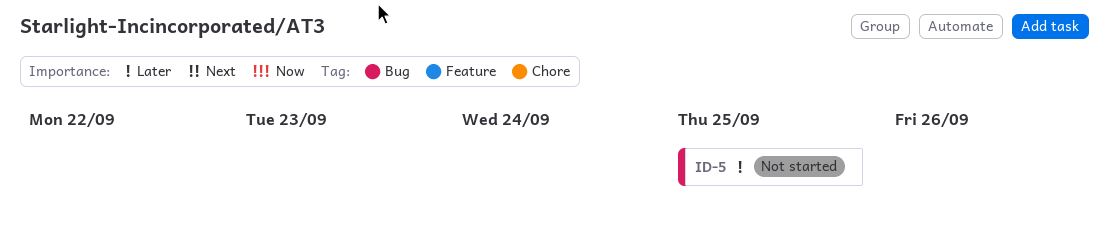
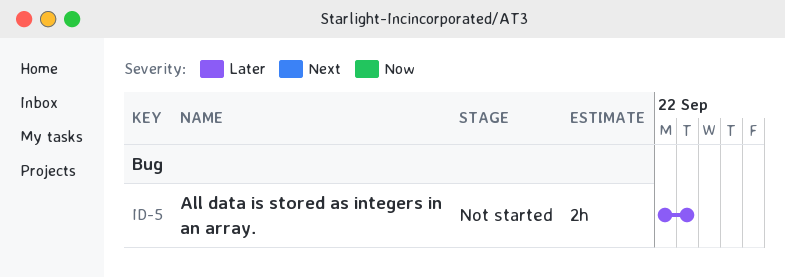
ID-5, due: Sep 25 -> Sep 23

